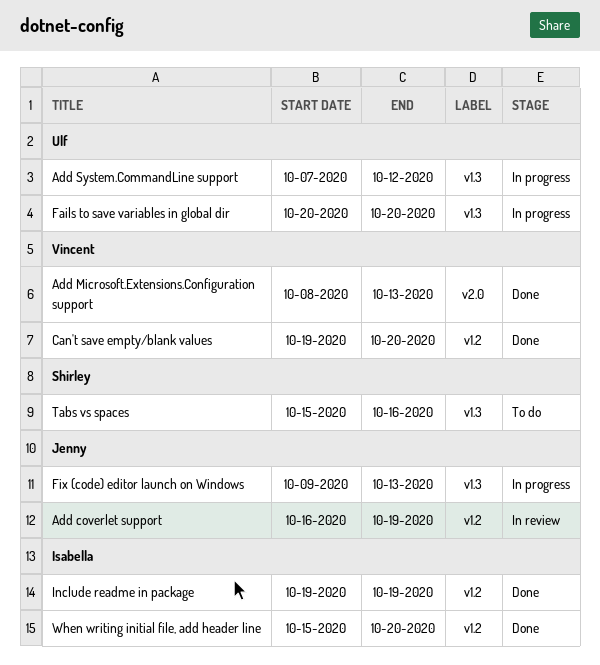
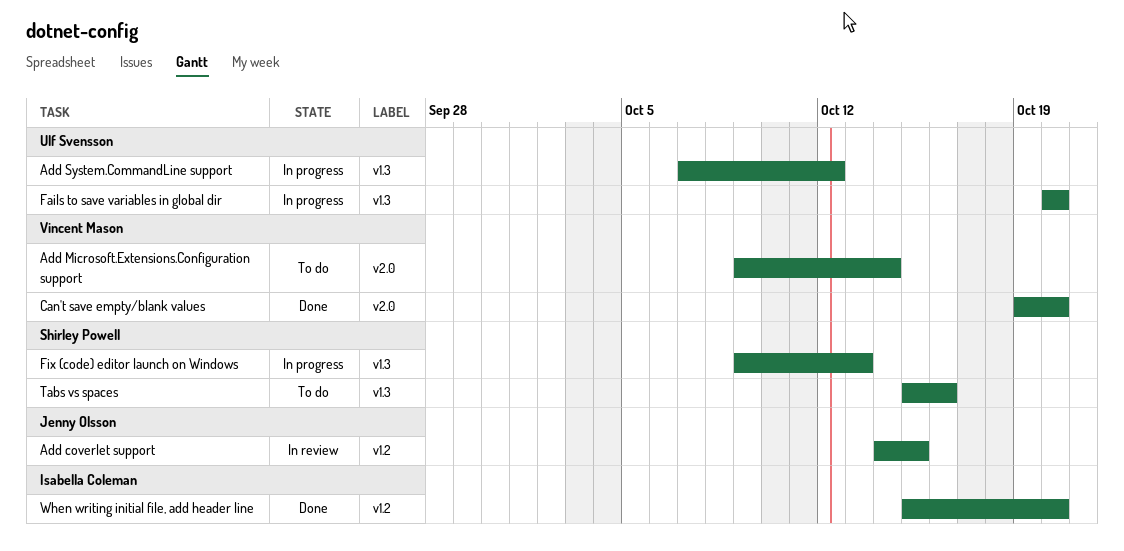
Add coverlet support, start: Oct 16 -> Oct 14
Add coverlet support, due: Oct 19 -> Oct 15
Add Microsoft.Extensions.Configuration support, status: Done -> To do
Add Microsoft.Extensions.Configuration support, start: Oct 8 -> Oct 9
Add Microsoft.Extensions.Configuration support, due: Oct 13 -> Oct 14
Can't save empty/blank values, label: v1.2 -> v2.0
Fix (code) editor launch on Windows, owner: Jenny Olsson -> Shirley Powell
Include readme in package: present -> none

